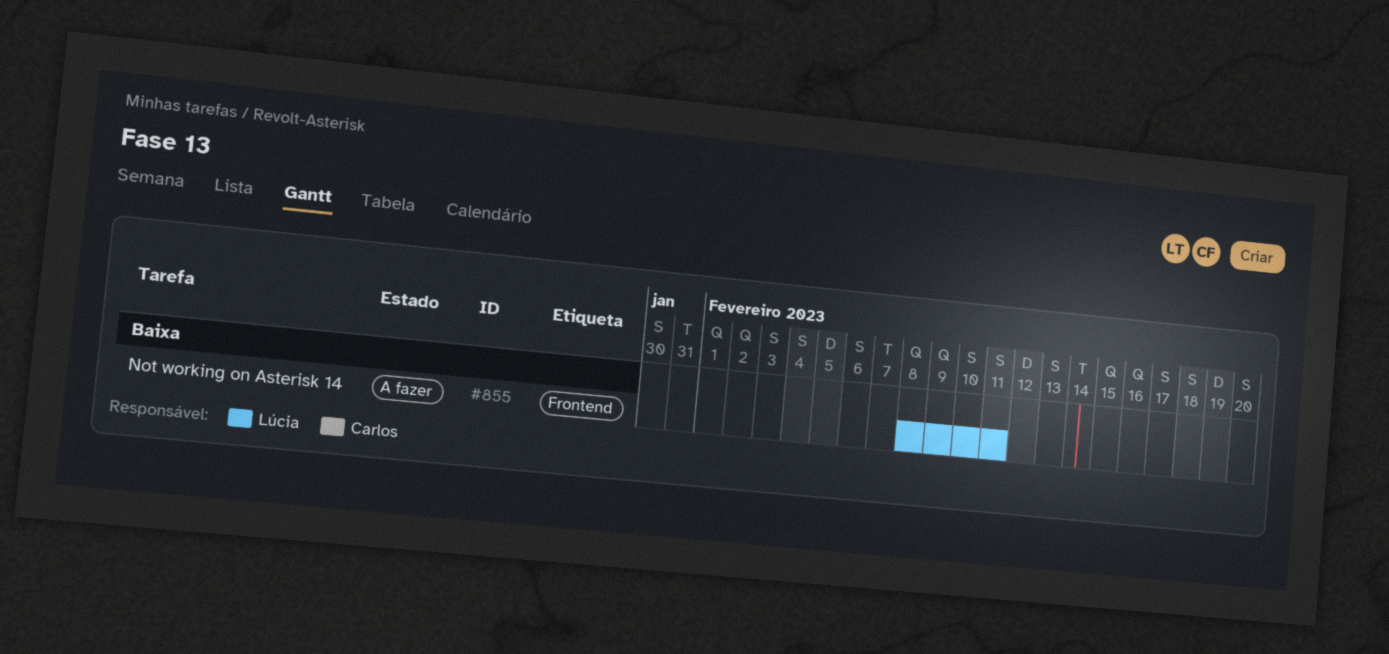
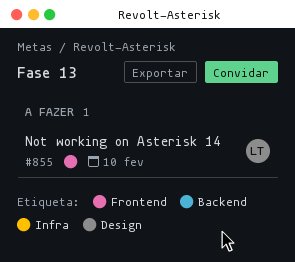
#855, due: Feb 11 -> Feb 10

